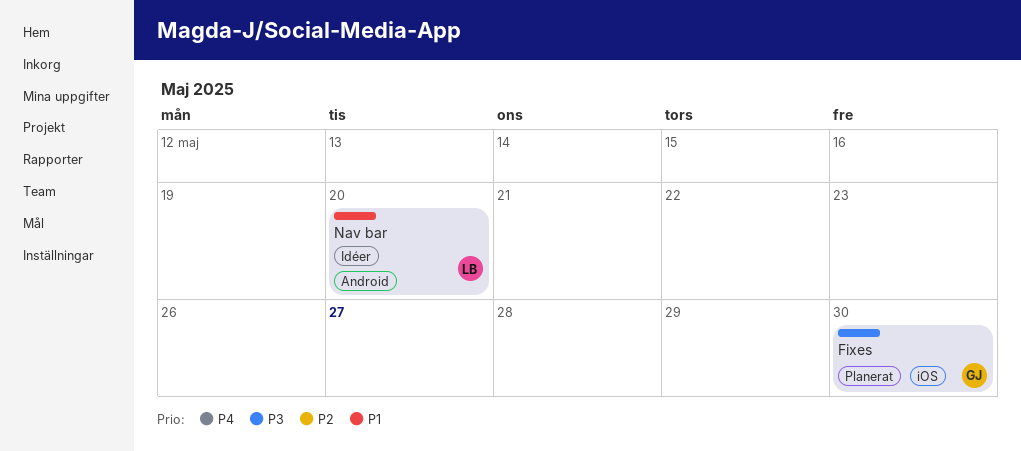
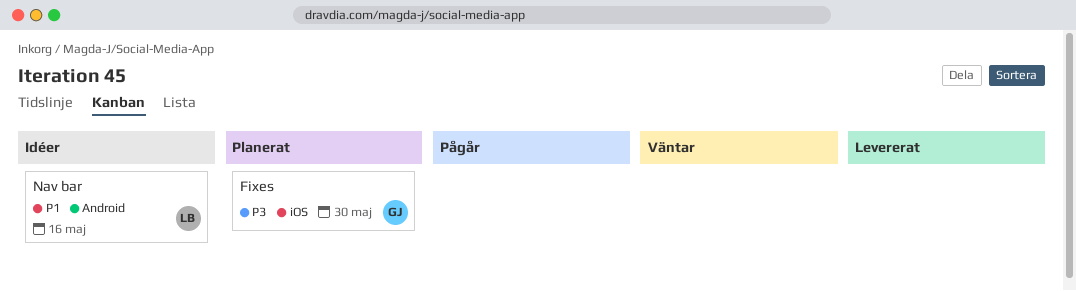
Nav bar, due: May 20 -> May 16

